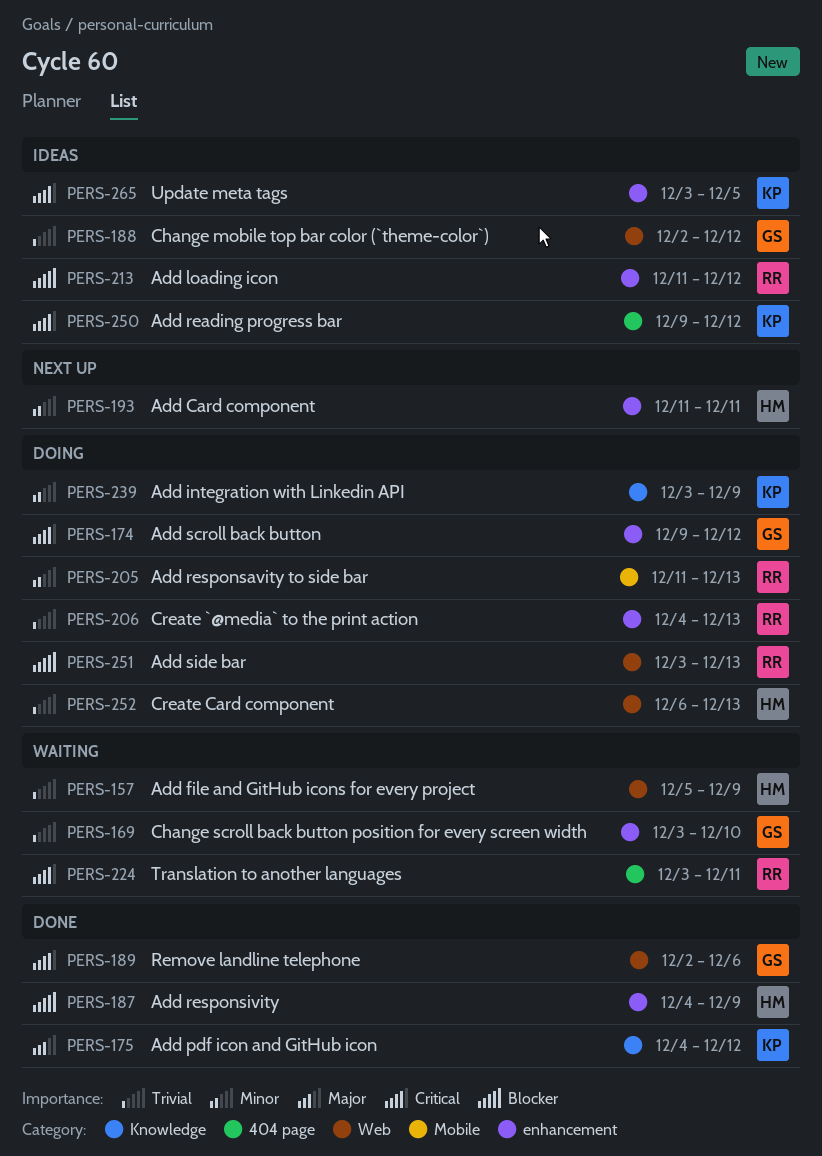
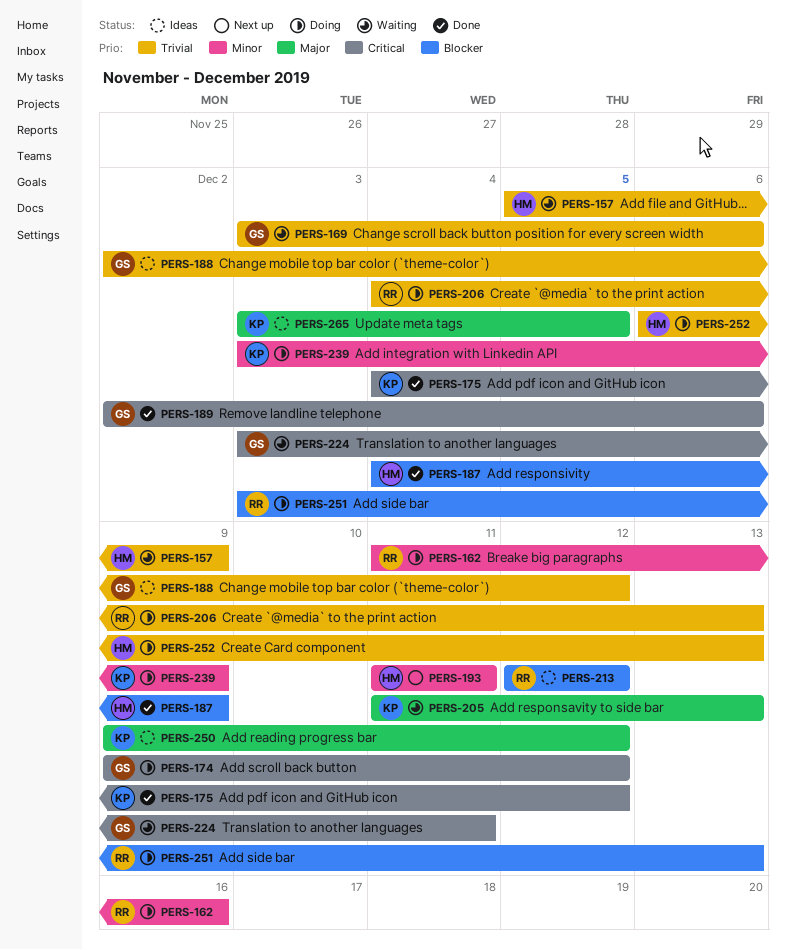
PERS-162: none -> present
PERS-169, due: Dec 10 -> Dec 6
PERS-175, priority: Major -> Critical
PERS-205, status: Doing -> Waiting
PERS-205, owner: RR -> KP
PERS-205, priority: Minor -> Major
PERS-213, start: Dec 11 -> Dec 12
PERS-224, owner: RR -> GS
PERS-250, priority: Critical -> Major
PERS-265, priority: Critical -> Major

